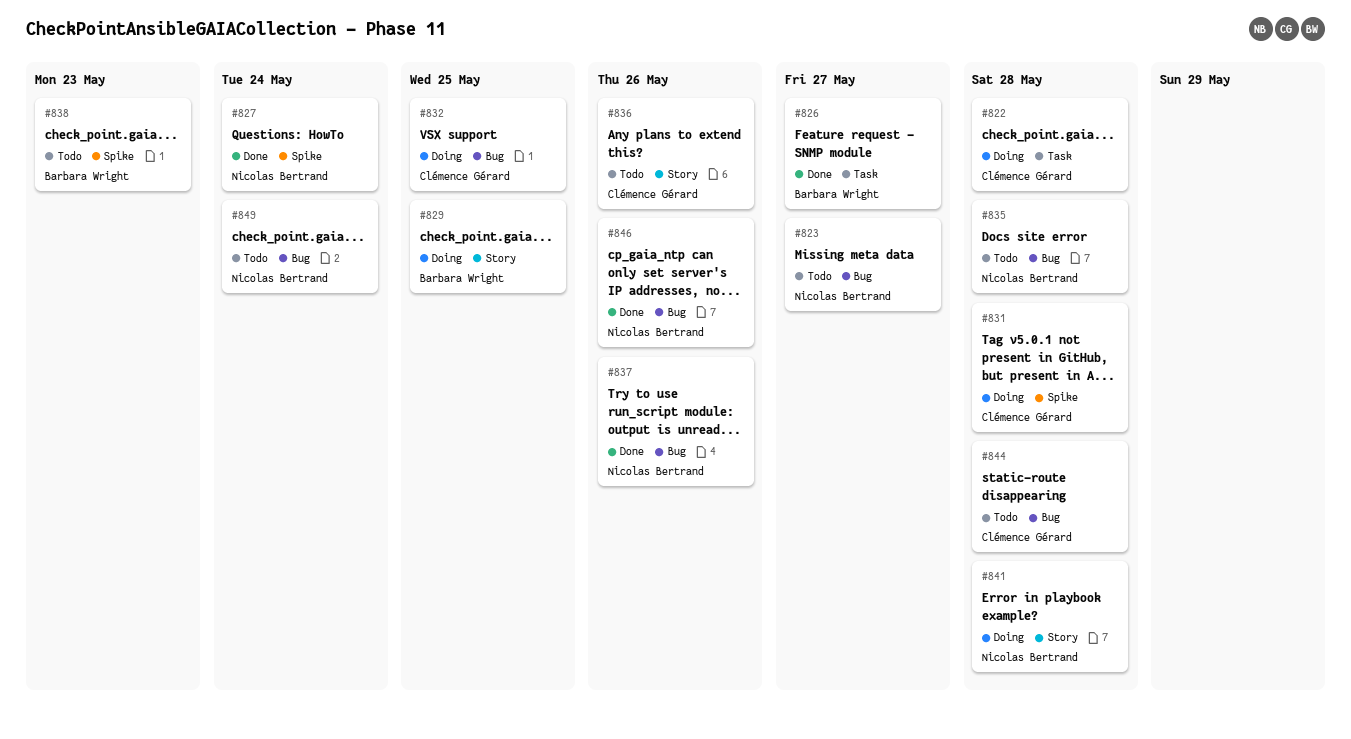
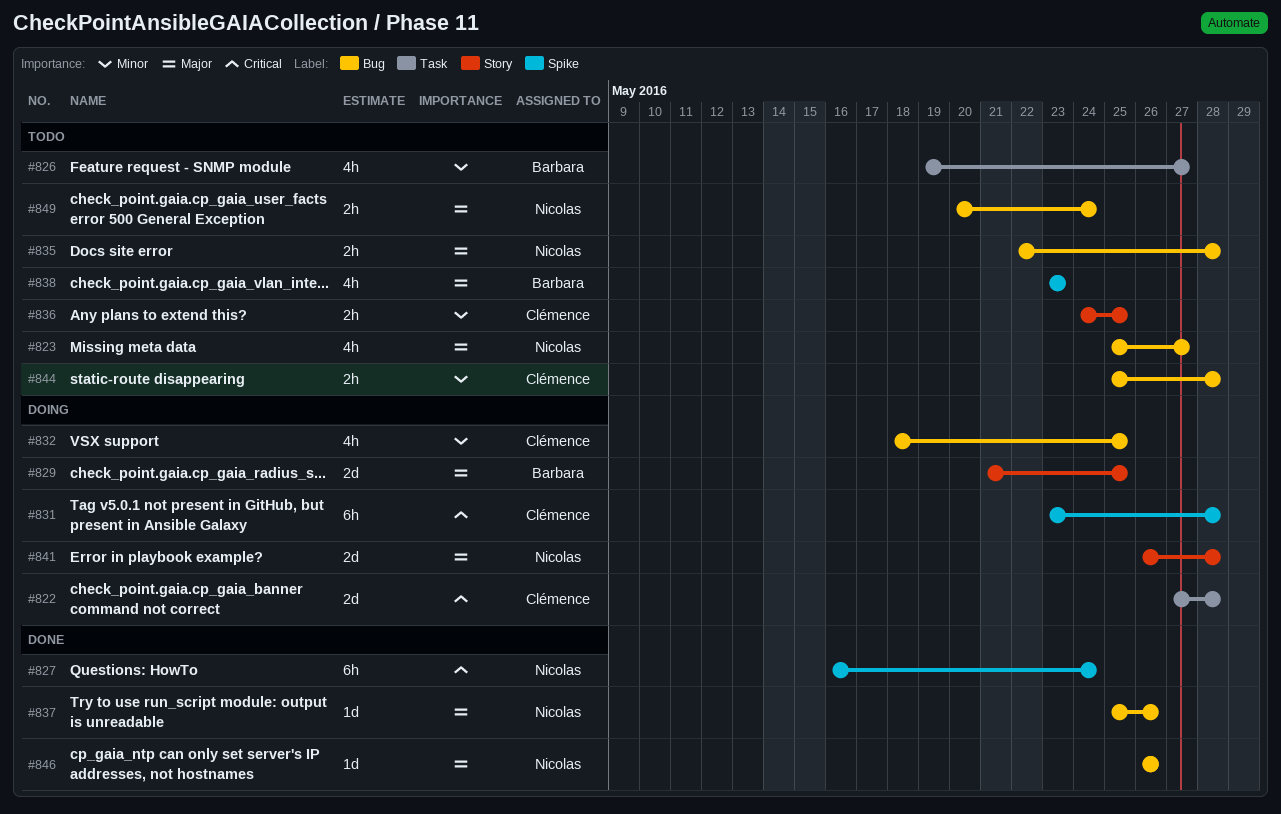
#826, status: Done -> Todo
#836, due: May 26 -> May 25

